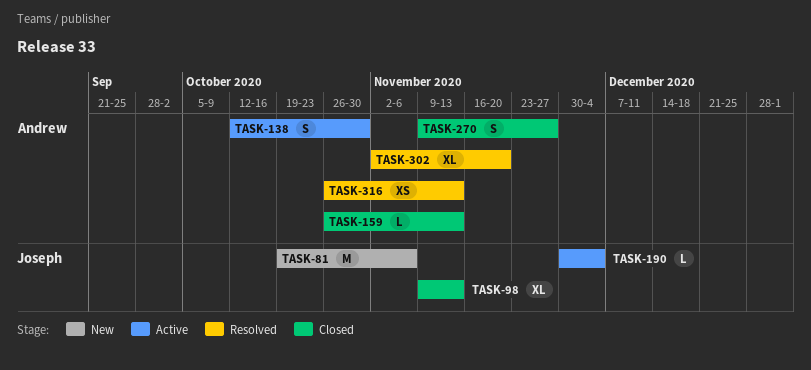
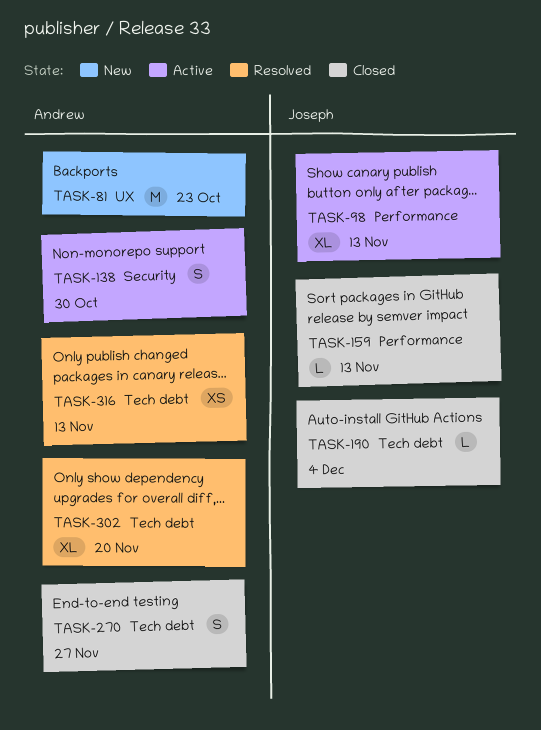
TASK-81, owner: Joseph -> Andrew
TASK-81, due: Nov 6 -> Oct 23
TASK-98, status: Closed -> Active
TASK-159, owner: Andrew -> Joseph
TASK-190, status: Active -> Closed

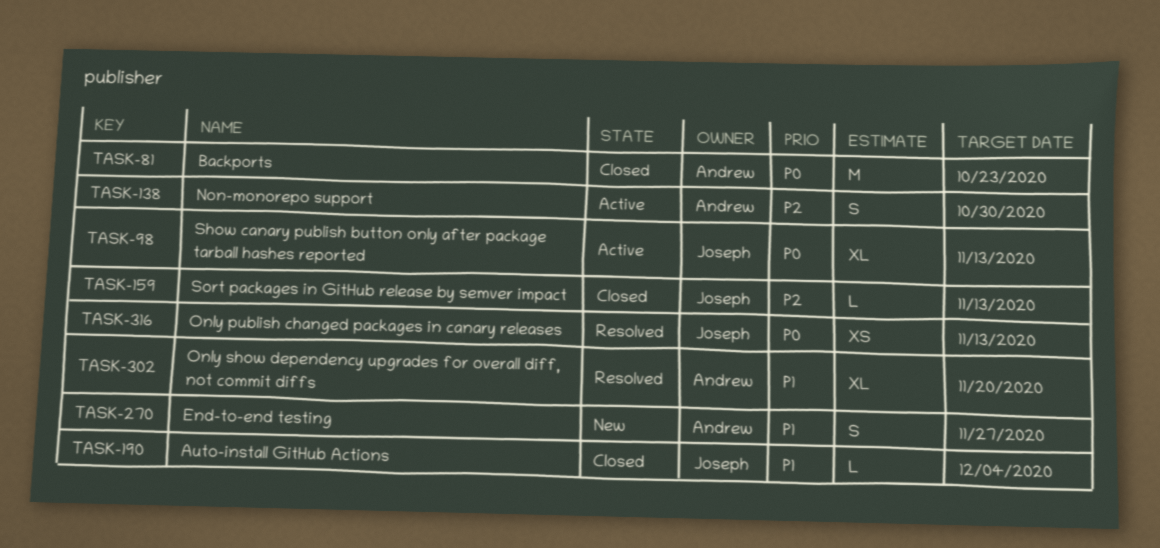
TASK-81, status: New -> Closed
TASK-270, status: Closed -> New
TASK-316, owner: Andrew -> Joseph

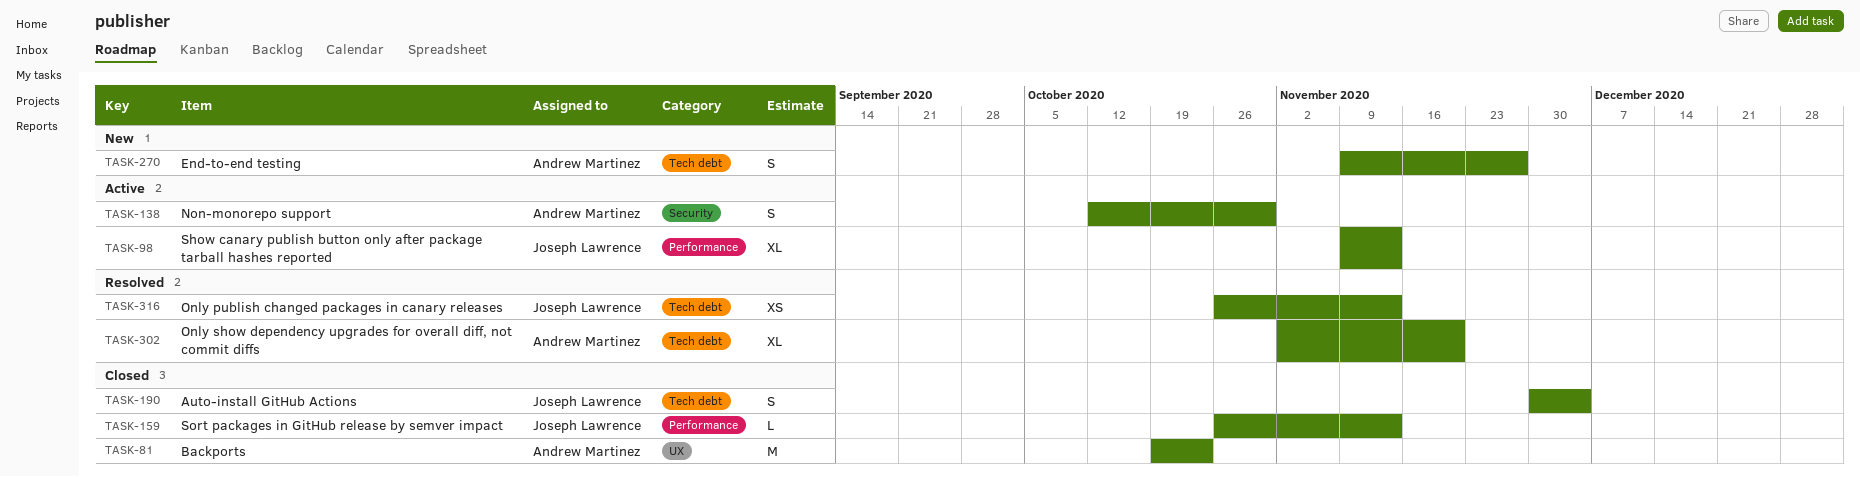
TASK-190, estimate: L -> S

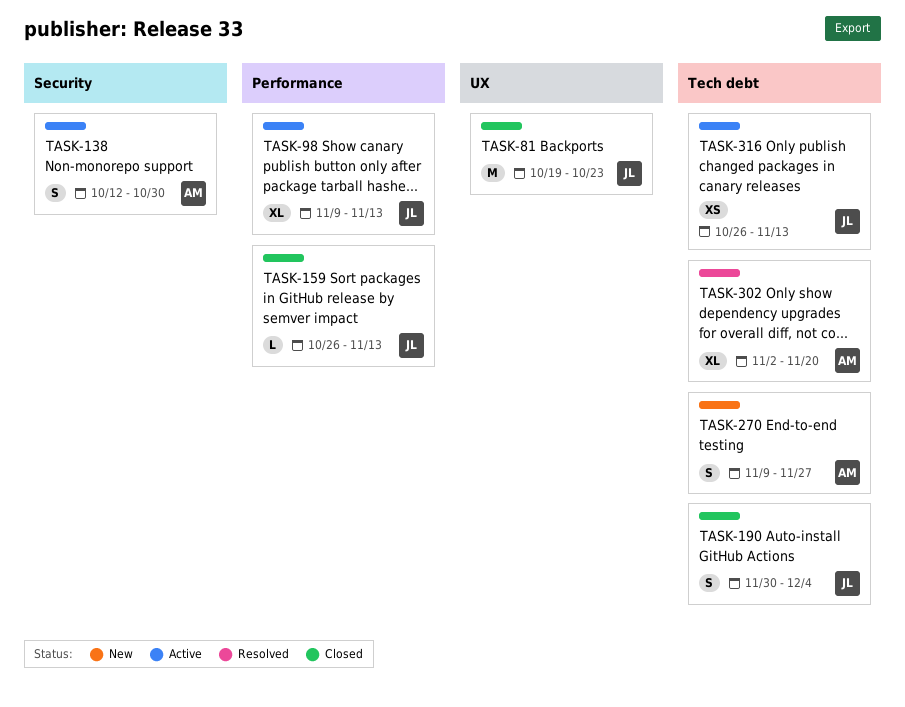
TASK-81, owner: Andrew Martinez -> Joseph Lawrence
TASK-316, status: Resolved -> Active

